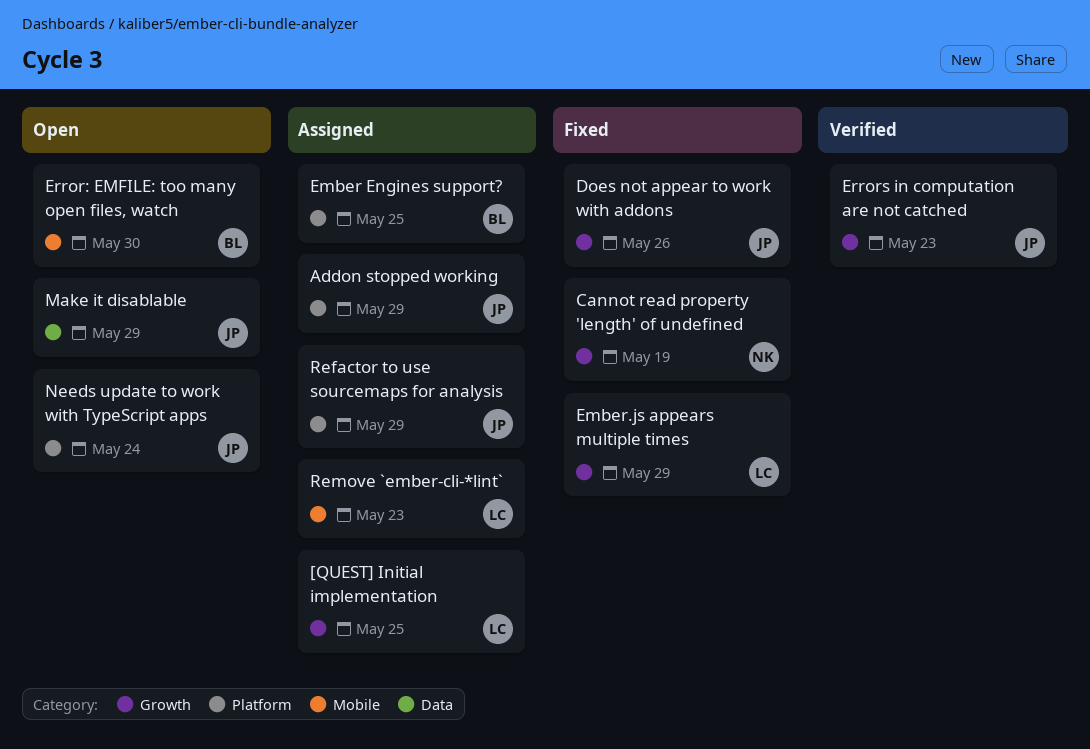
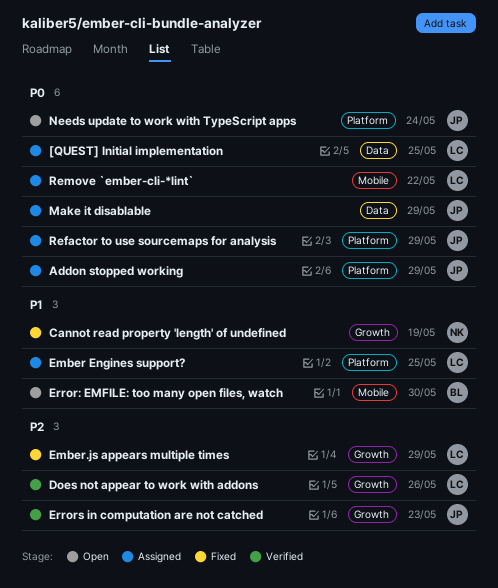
[QUEST] Initial implementation, label: Growth -> Data
Does not appear to work with addons, status: Fixed -> Verified
Does not appear to work with addons, owner: JP -> LC
Ember Engines support?, owner: BL -> LC
Make it disablable, status: Open -> Assigned
Remove `ember-cli-*lint`, due: May 23 -> May 22

